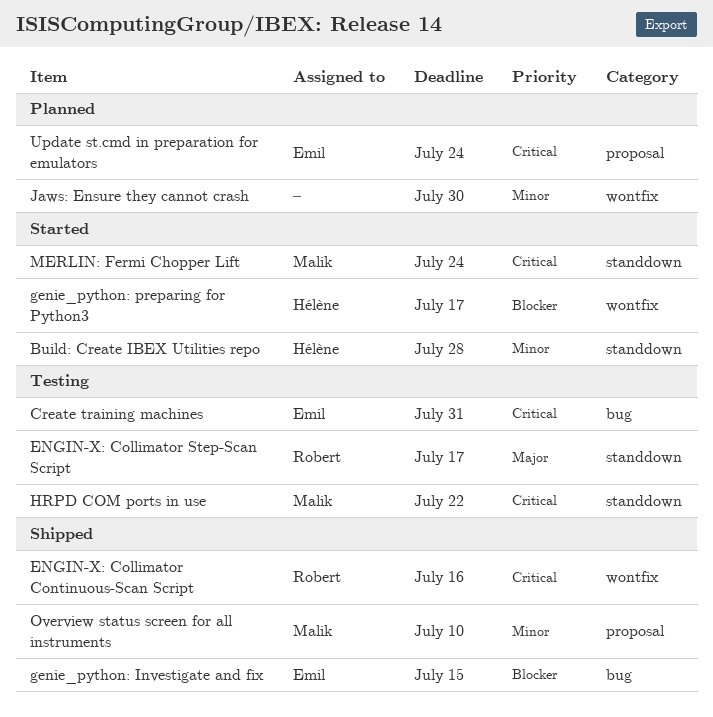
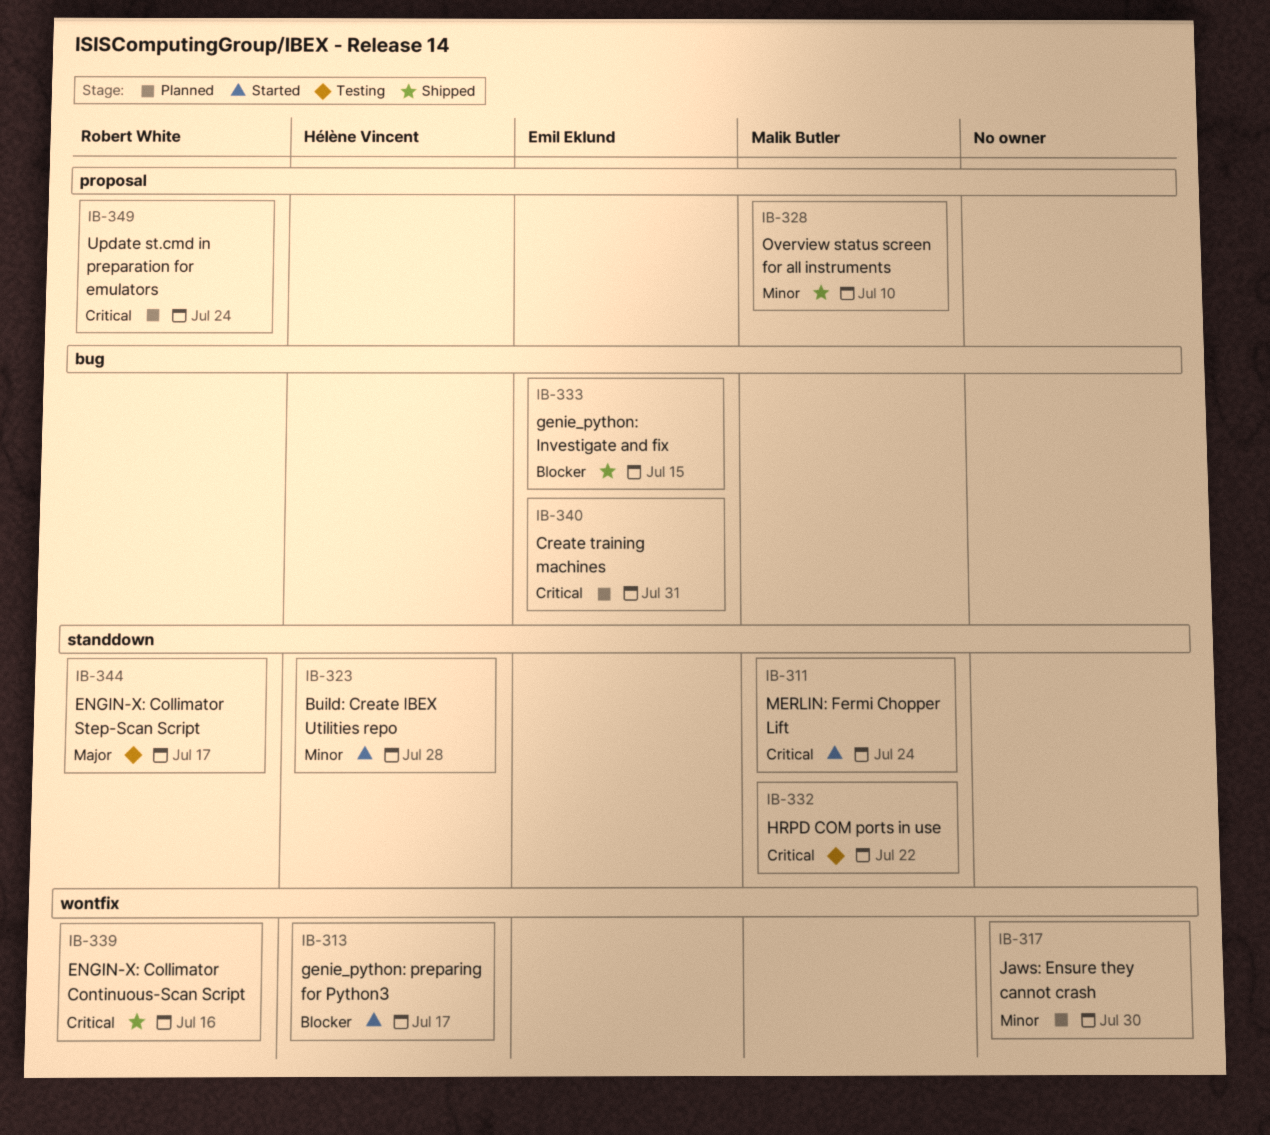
Create training machines, status: Testing -> Planned
Update st.cmd in preparation for emulators, owner: Emil Eklund -> Robert White

